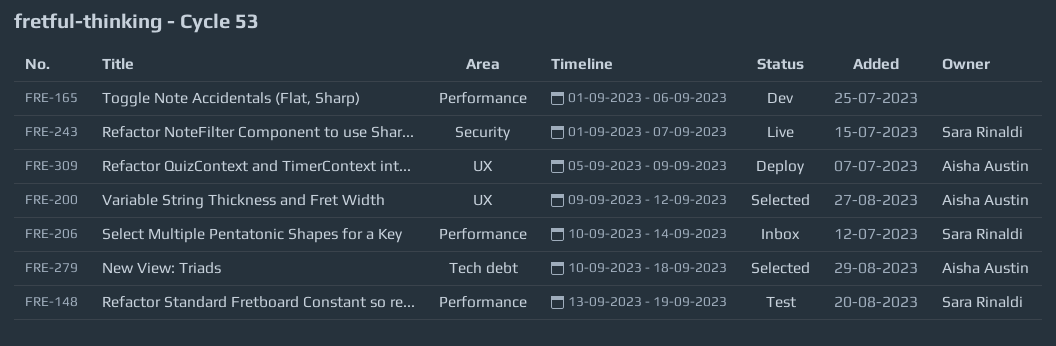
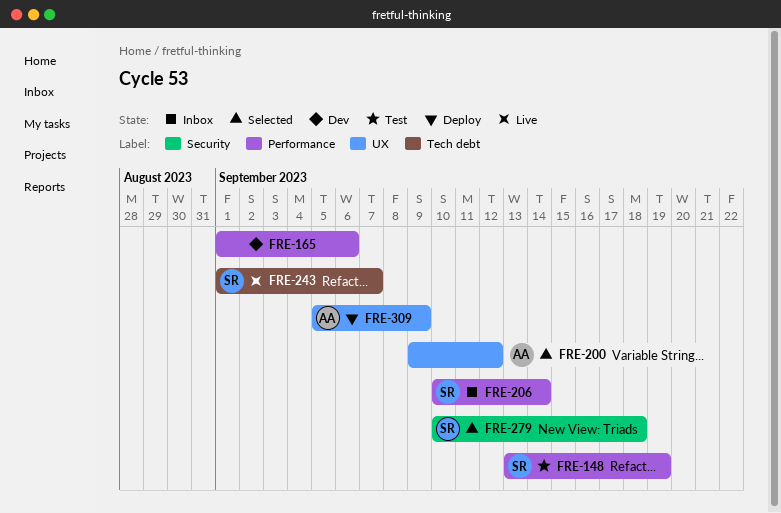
FRE-243, label: Security -> Tech debt
FRE-279, owner: Aisha Austin -> Sara Rinaldi
FRE-279, label: Tech debt -> Security

